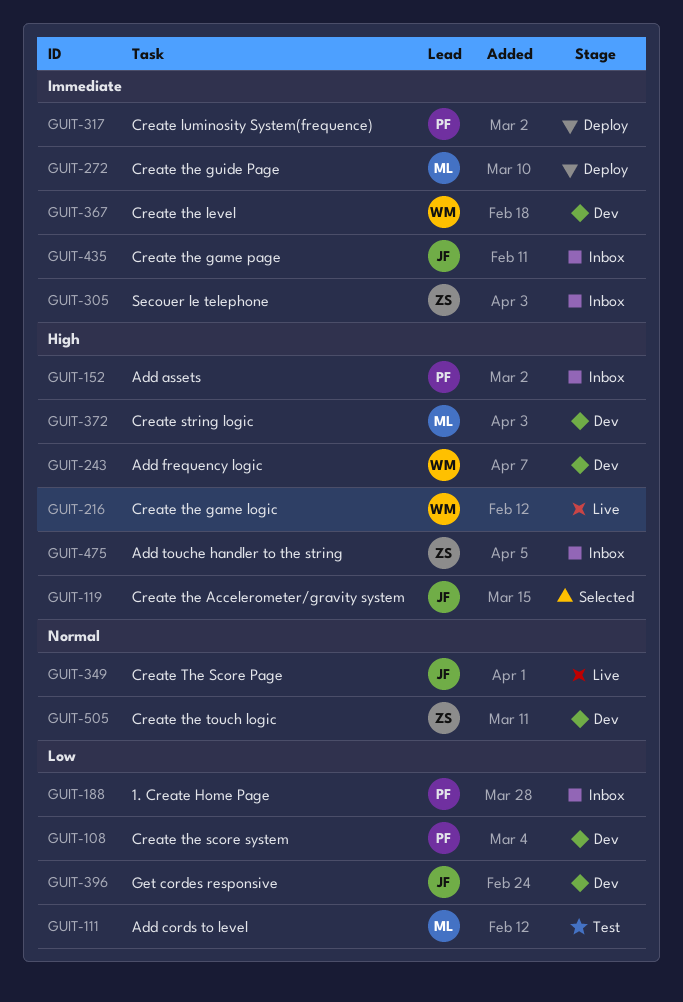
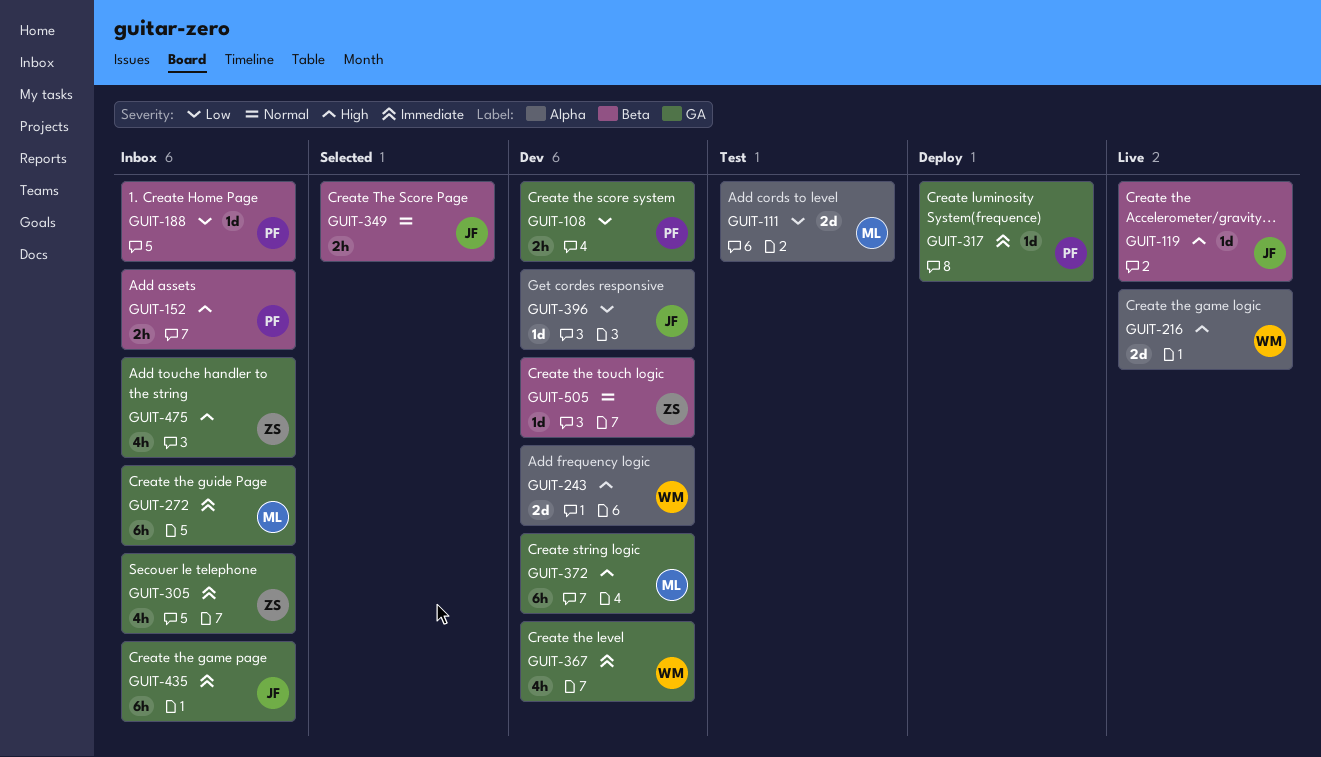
GUIT-119, status: Selected -> Live
GUIT-272, status: Deploy -> Inbox
GUIT-349, status: Live -> Selected

